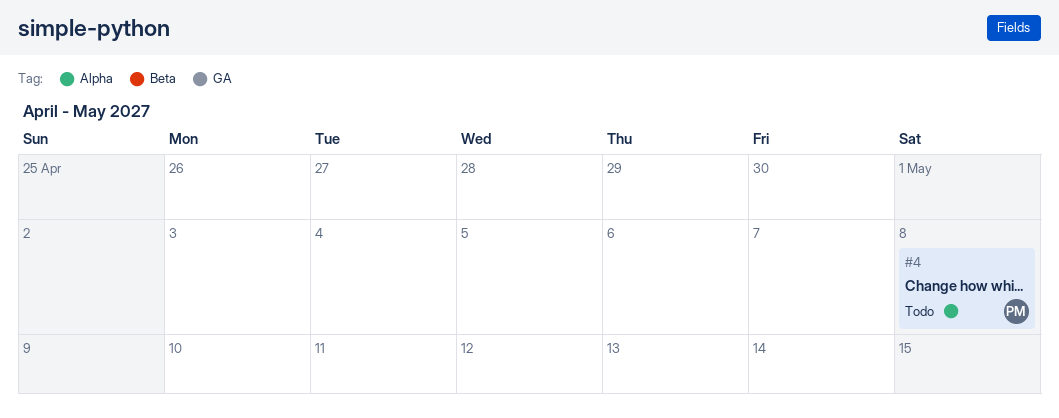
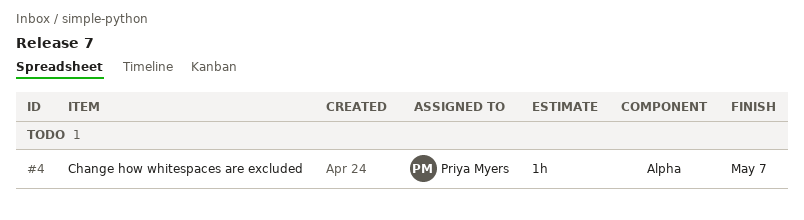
#4, due: May 8 -> May 7

